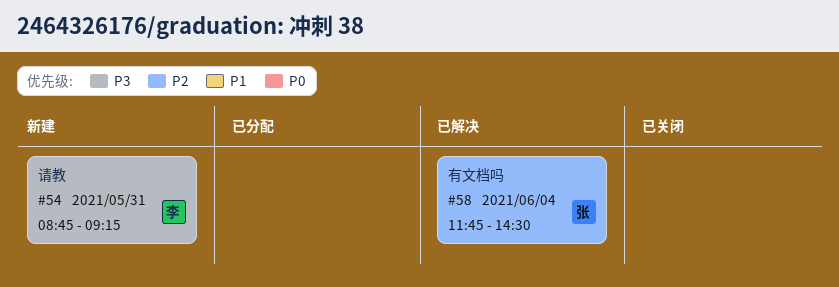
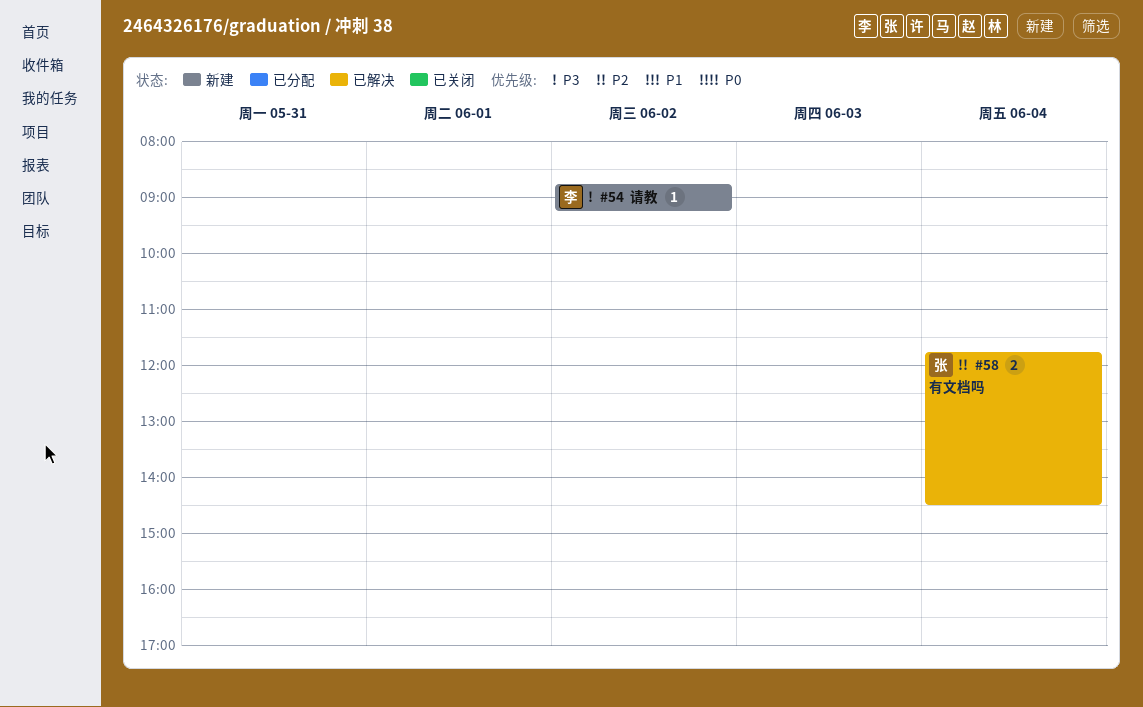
#54, day: May 31 -> Jun 2

